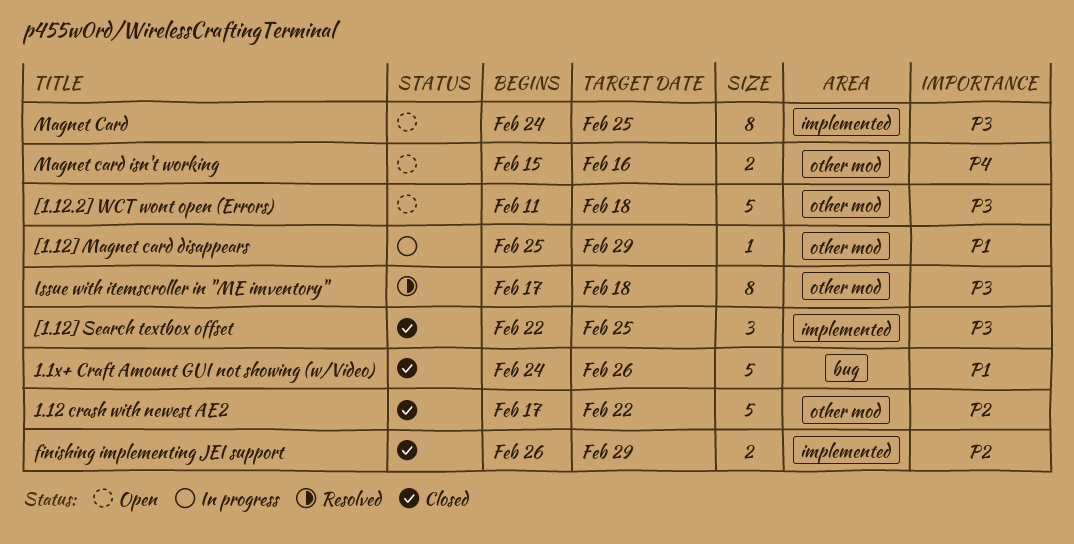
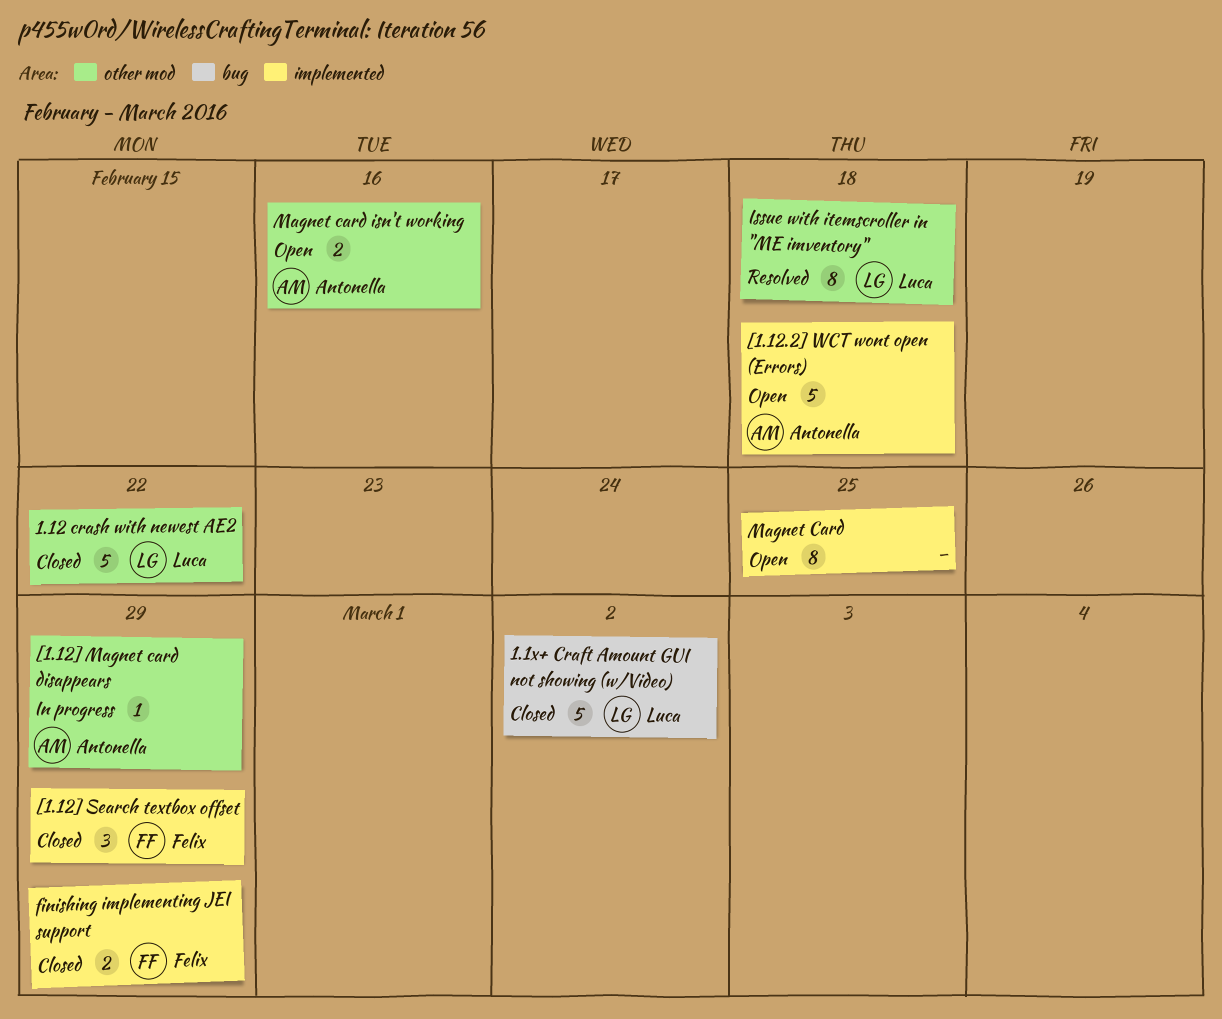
1.1x+ Craft Amount GUI not showing (w/Video), due: Feb 26 -> Mar 2
[1.12.2] WCT wont open (Errors), label: other mod -> implemented
[1.12] Search textbox offset, due: Feb 25 -> Feb 29

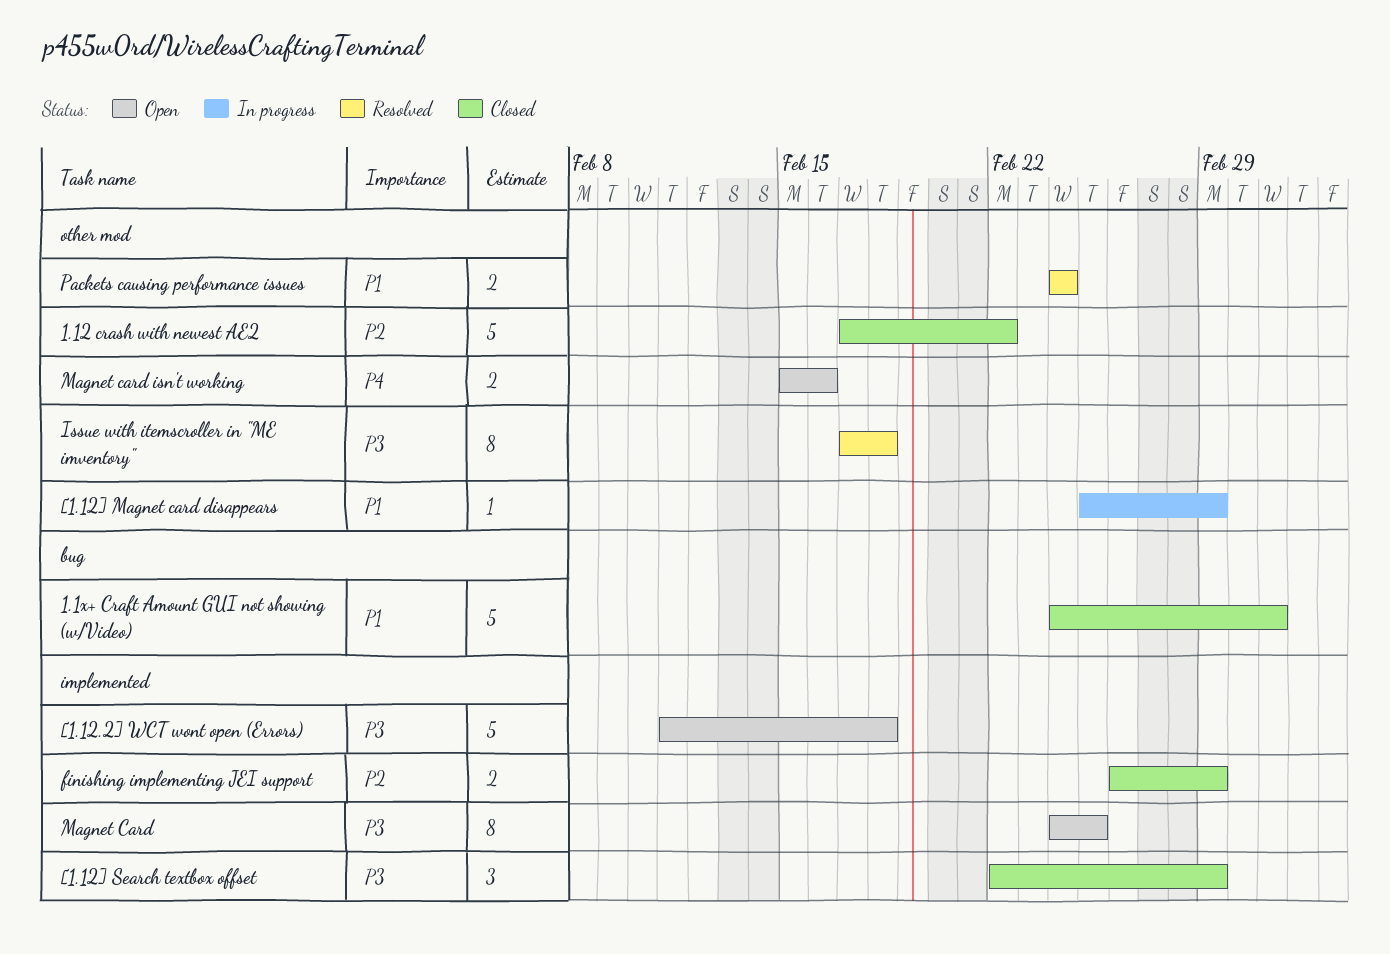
Packets causing performance issues: none -> present

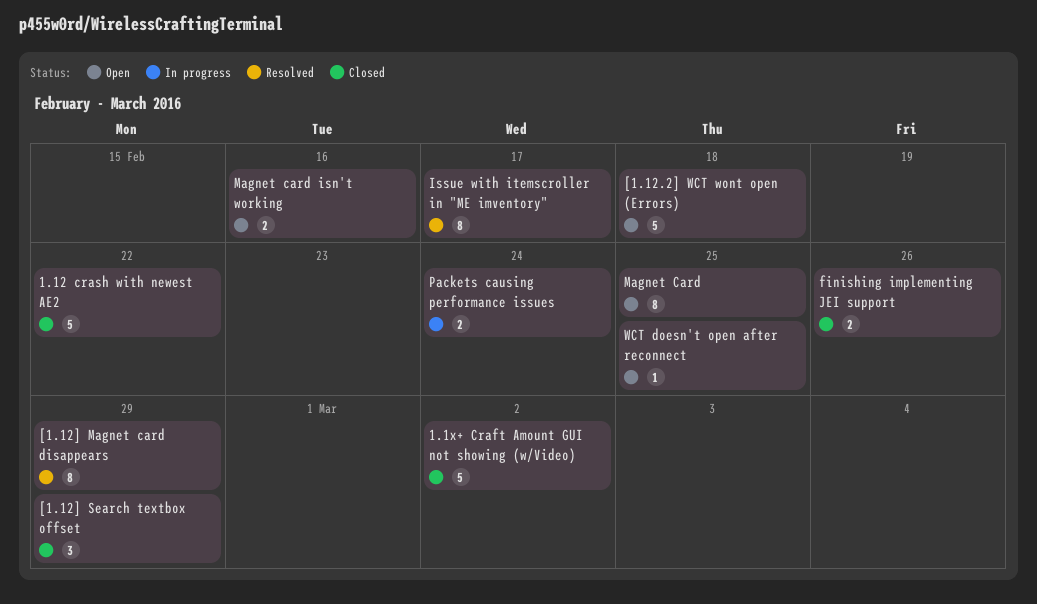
[1.12] Magnet card disappears, status: In progress -> Resolved
[1.12] Magnet card disappears, estimate: 1 -> 8
finishing implementing JEI support, due: Feb 29 -> Feb 26
Issue with itemscroller in "ME imventory", due: Feb 18 -> Feb 17
Packets causing performance issues, status: Resolved -> In progress
WCT doesn't open after reconnect: none -> present

